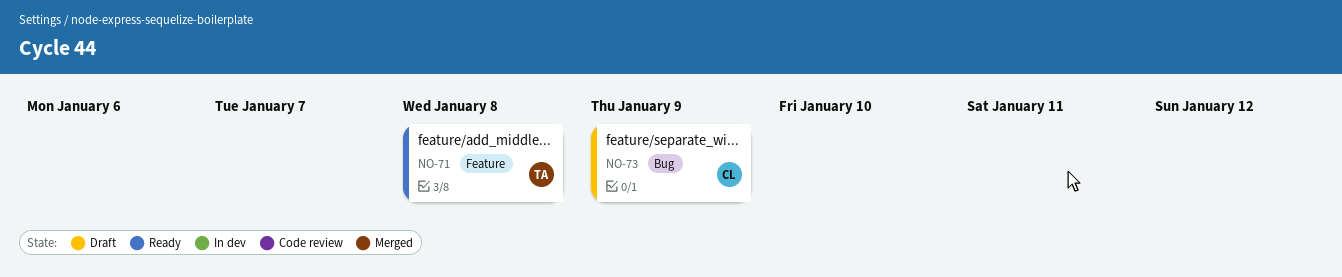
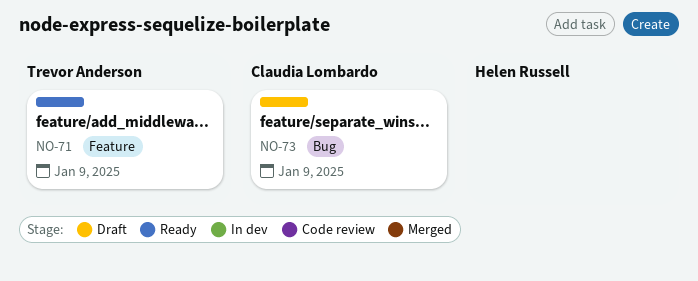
NO-71, due: Jan 8 -> Jan 9

